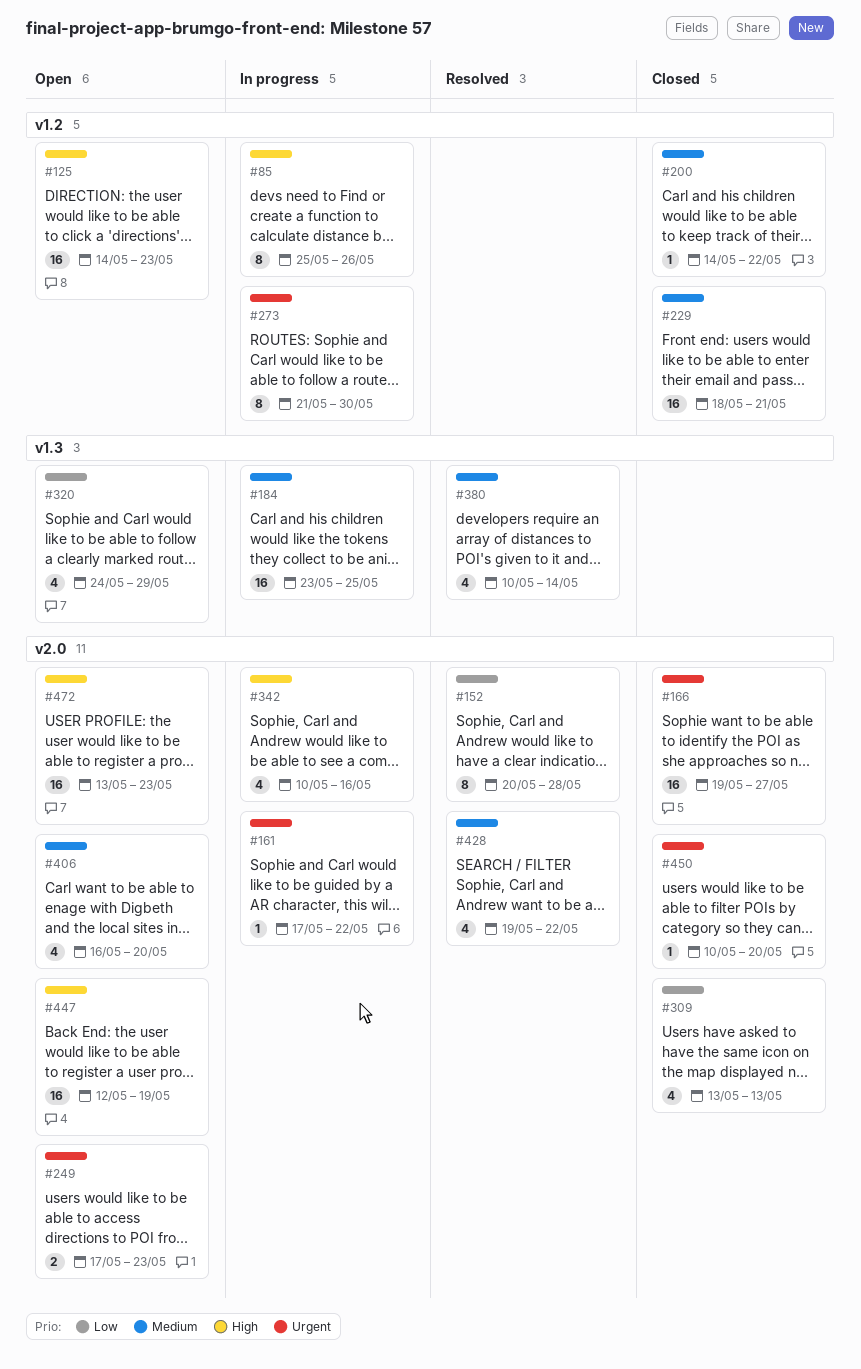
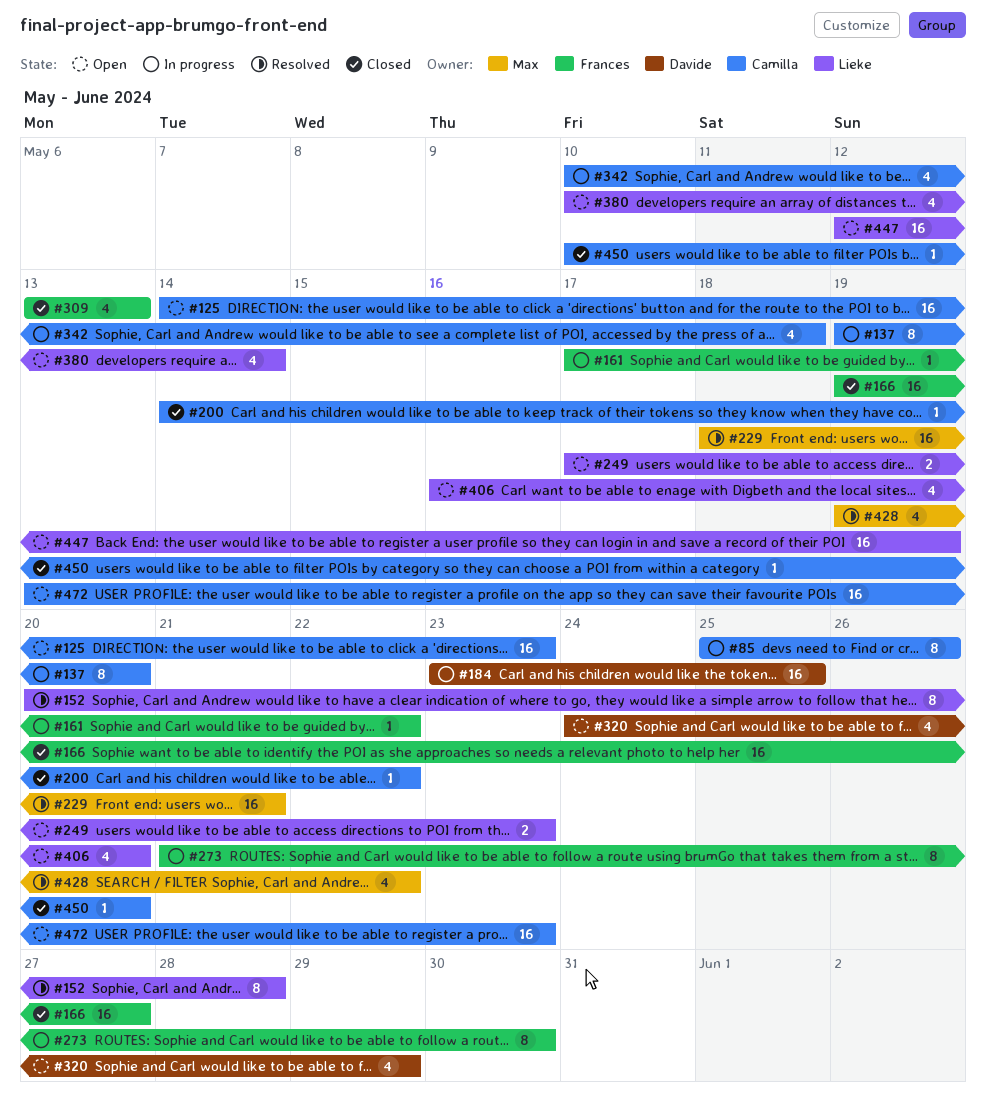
#137: none -> present
#229, status: Closed -> Resolved
#342, due: May 16 -> May 18
#380, status: Resolved -> Open

